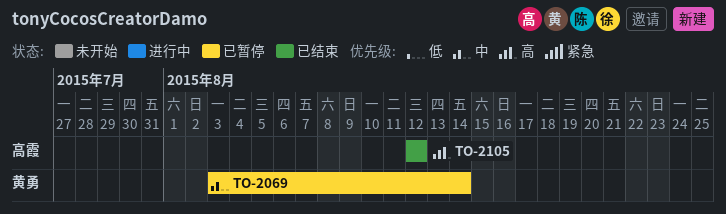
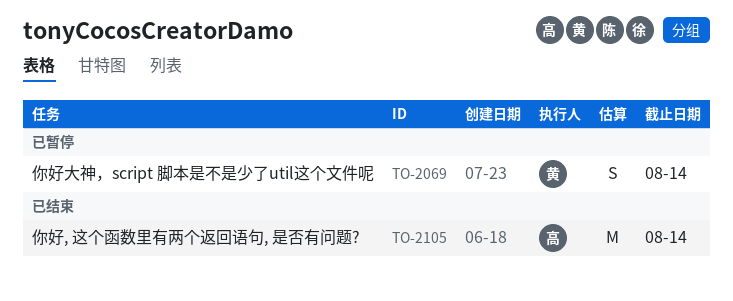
TO-2105, due: Aug 12 -> Aug 14

